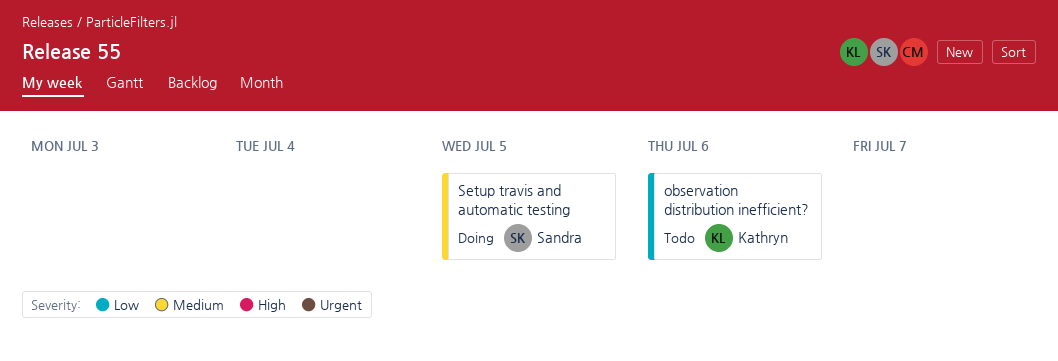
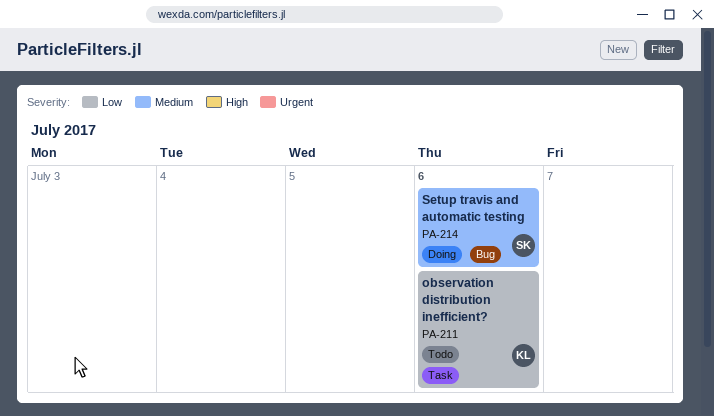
Setup travis and automatic testing, due: Jul 5 -> Jul 6

